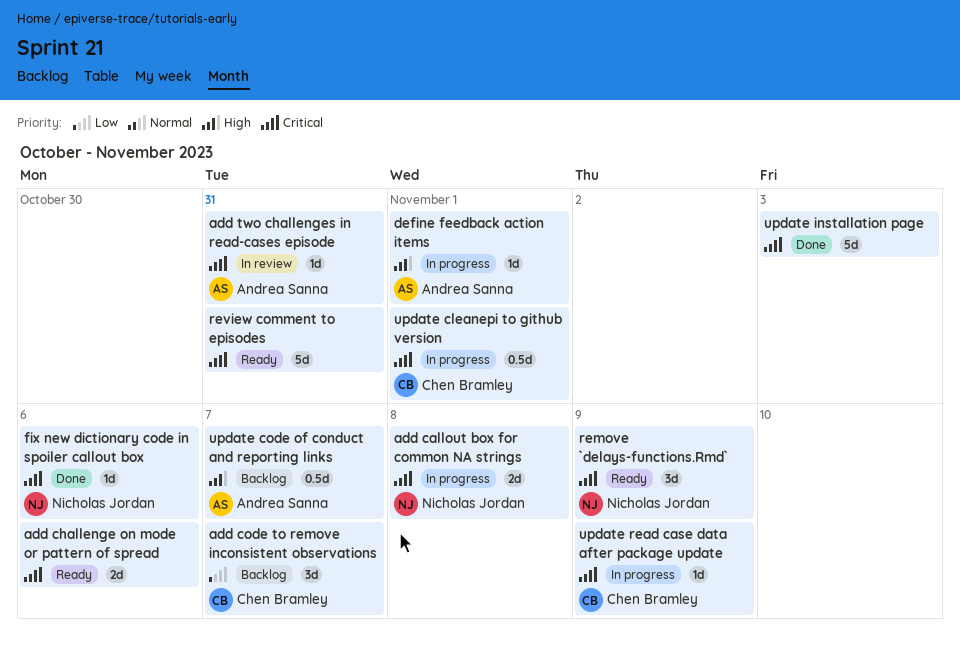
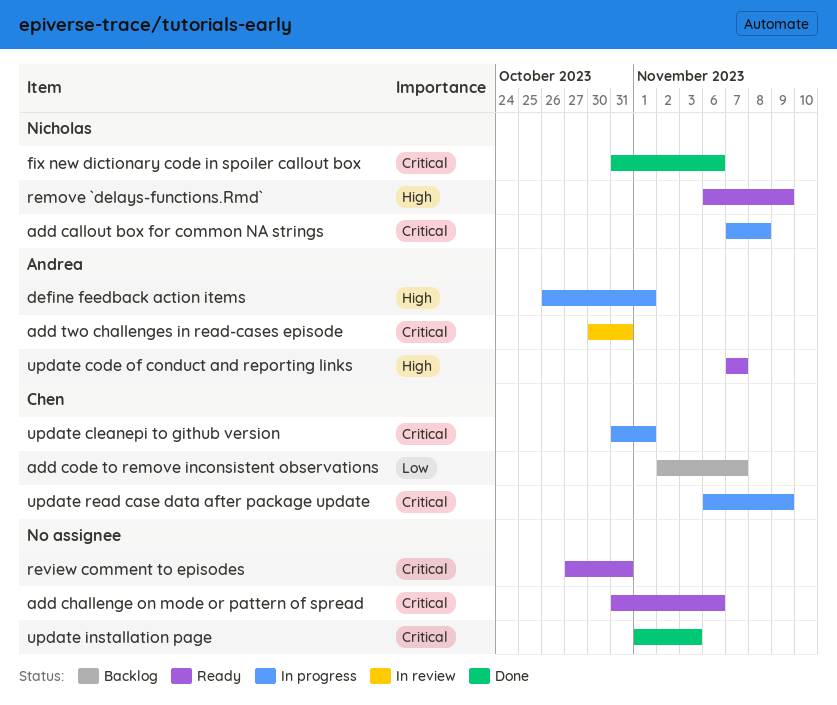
remove `delays-functions.Rmd`, priority: Critical -> High
update code of conduct and reporting links, status: Backlog -> Ready

